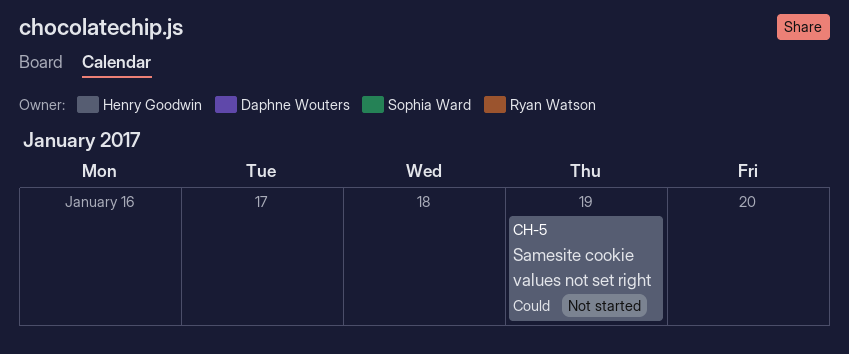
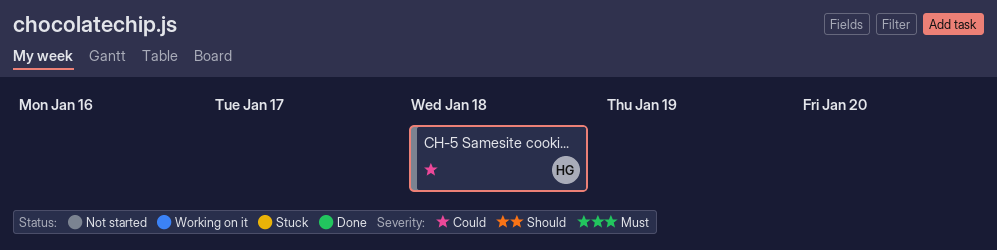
CH-5, due: Jan 19 -> Jan 18

